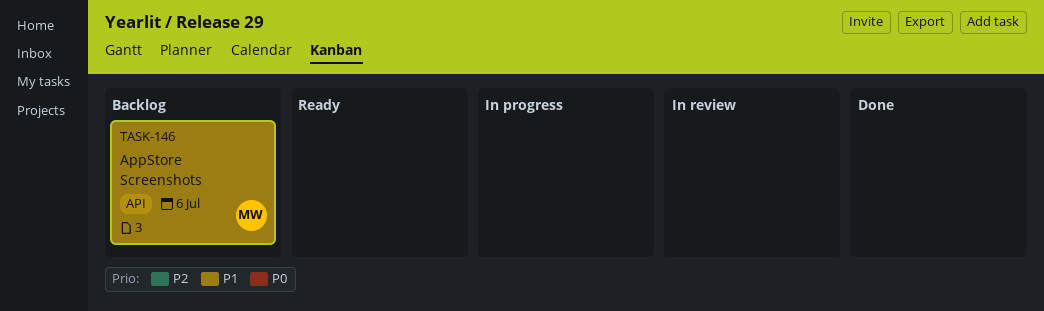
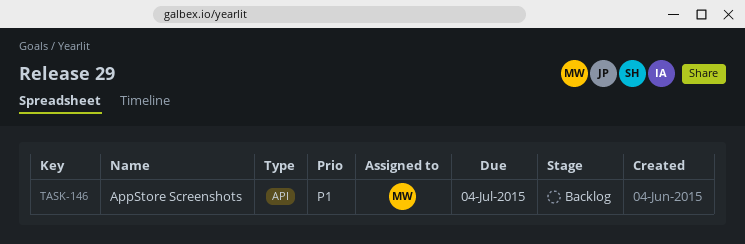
TASK-146, due: Jul 6 -> Jul 4

